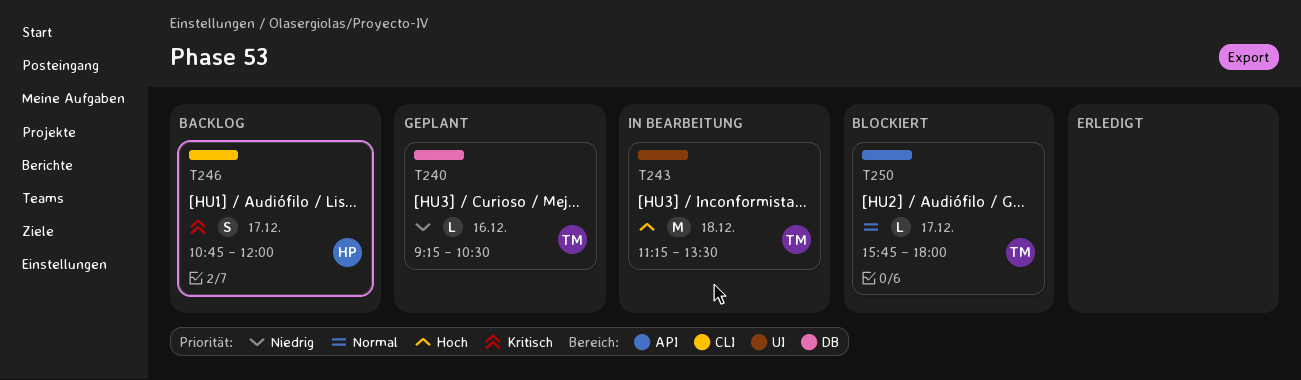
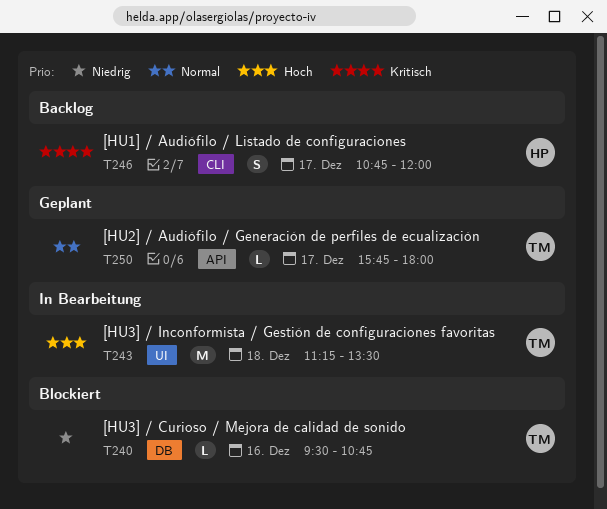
T240, status: Geplant -> Blockiert
T240, begins: 09:15 -> 09:30
T240, ends: 10:30 -> 10:45
T250, status: Blockiert -> Geplant

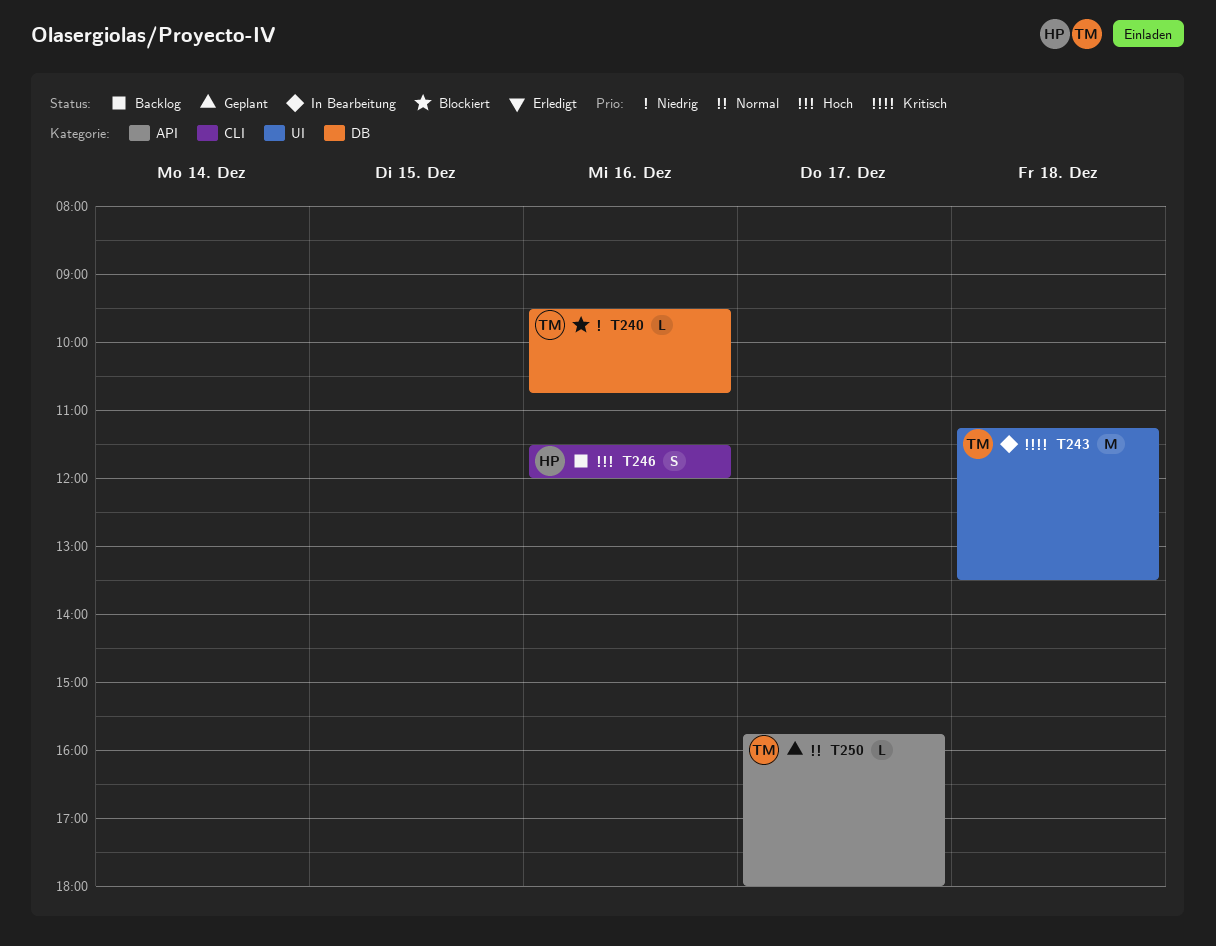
T243, priority: Hoch -> Kritisch
T246, priority: Kritisch -> Hoch
T246, day: Dec 17 -> Dec 16
T246, begins: 10:45 -> 11:30

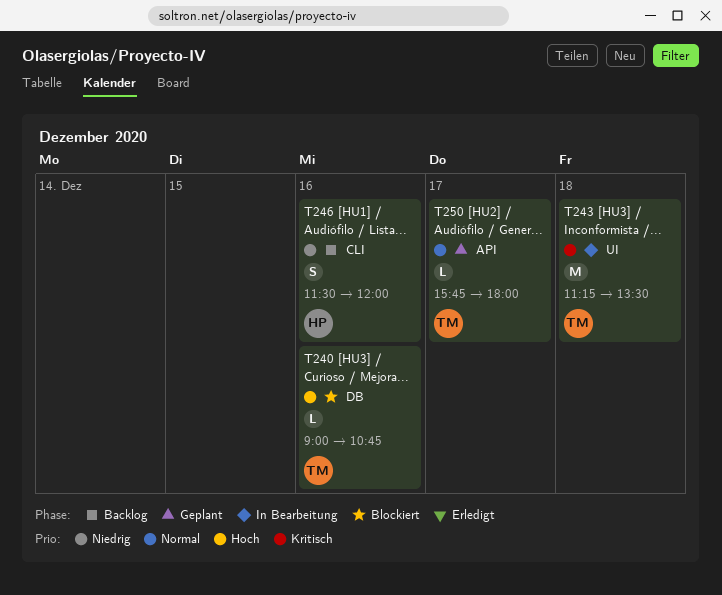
T240, priority: Niedrig -> Hoch
T240, begins: 09:30 -> 09:00
T246, priority: Hoch -> Niedrig

